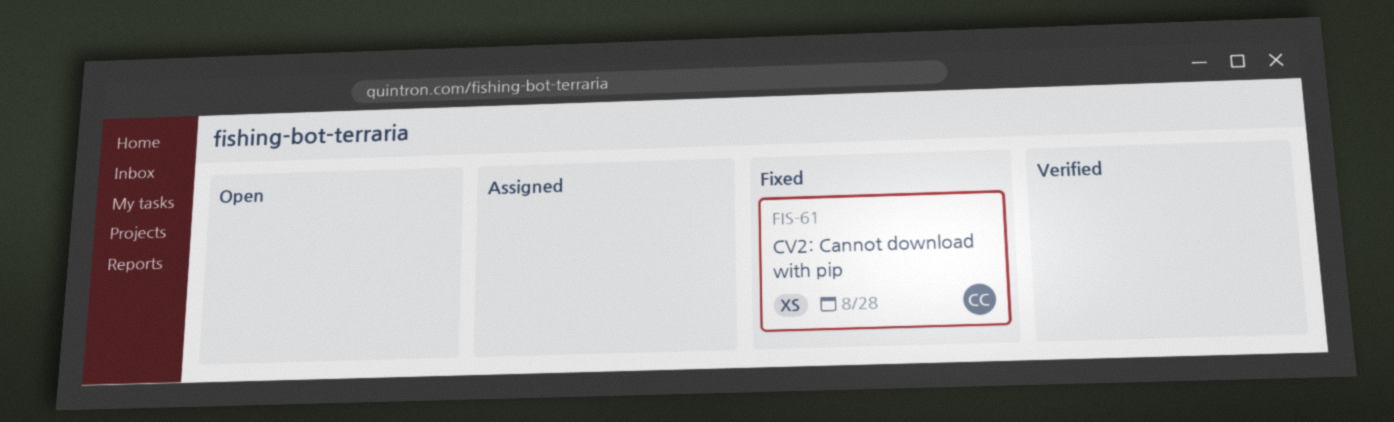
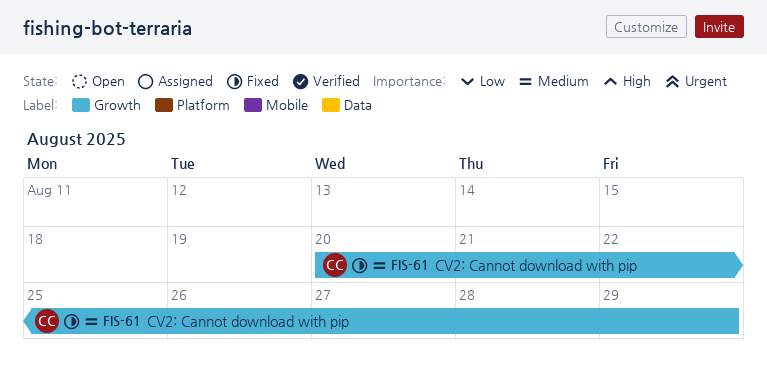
FIS-61, due: Aug 28 -> Aug 29

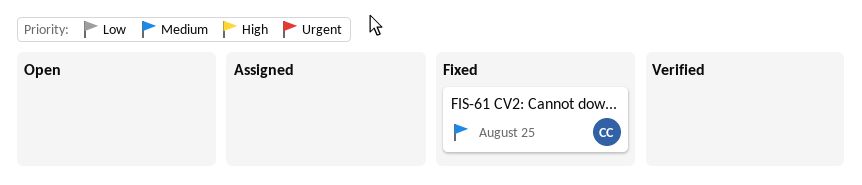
FIS-61, due: Aug 29 -> Aug 25

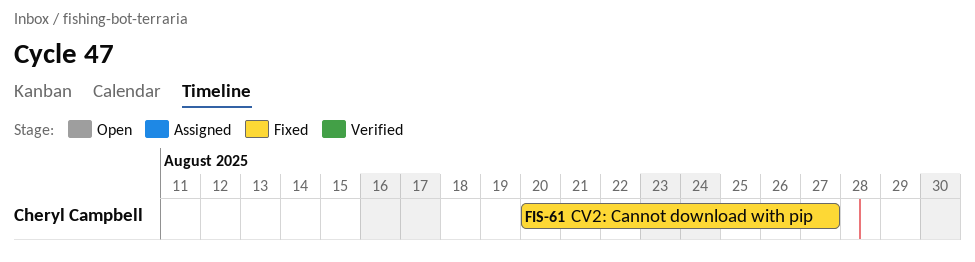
FIS-61, due: Aug 25 -> Aug 27

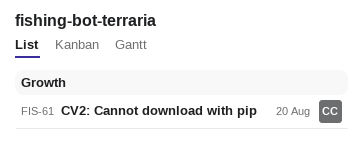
FIS-61, due: Aug 27 -> Aug 20

